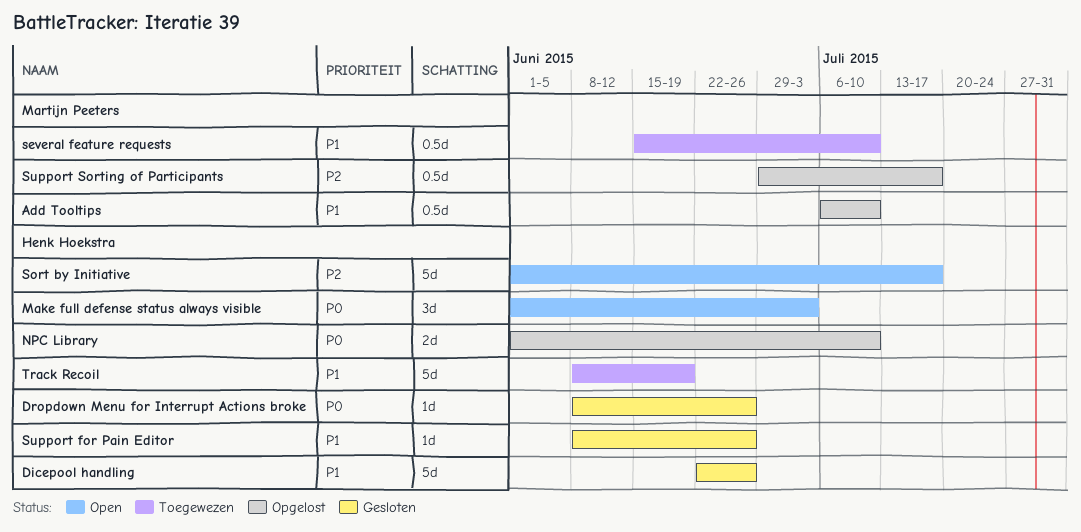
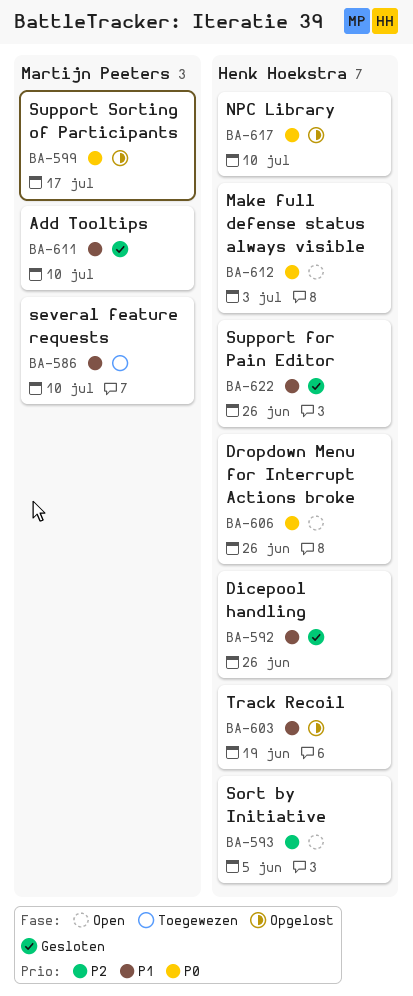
Add Tooltips, status: Opgelost -> Gesloten
Dropdown Menu for Interrupt Actions broke, status: Gesloten -> Open
Sort by Initiative, due: Jul 17 -> Jun 5
Support Sorting of Participants, priority: P2 -> P0
Track Recoil, status: Toegewezen -> Opgelost

